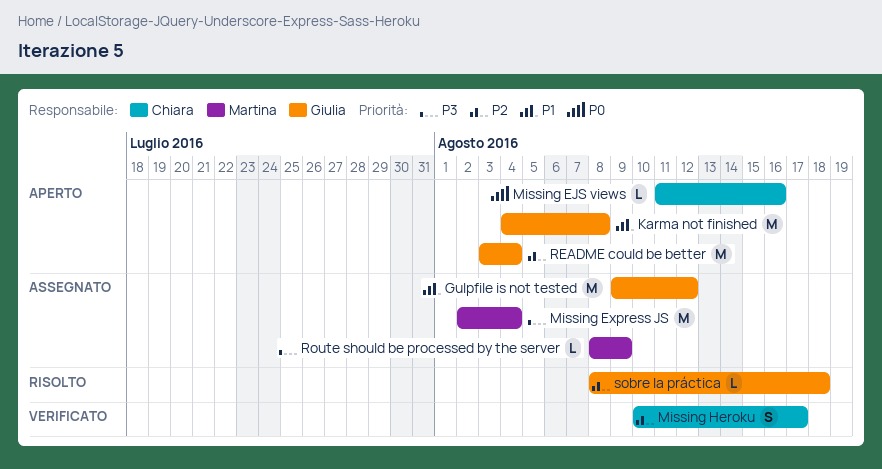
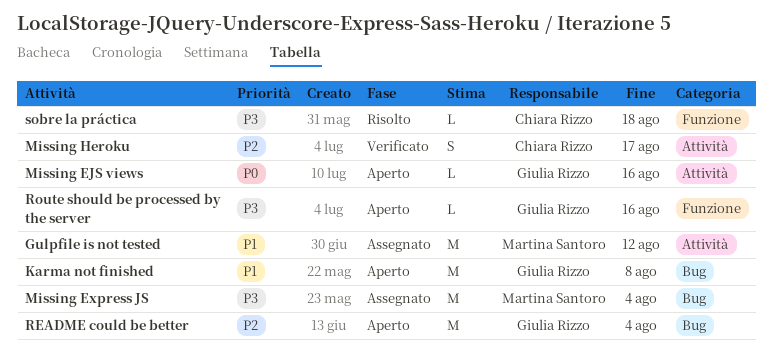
Gulpfile is not tested, owner: Giulia Rizzo -> Martina Santoro
Missing EJS views, owner: Chiara Rizzo -> Giulia Rizzo
Route should be processed by the server, status: Assegnato -> Aperto
Route should be processed by the server, owner: Martina Santoro -> Giulia Rizzo
Route should be processed by the server, due: Aug 9 -> Aug 16
sobre la práctica, owner: Giulia Rizzo -> Chiara Rizzo
sobre la práctica, priority: P2 -> P3

